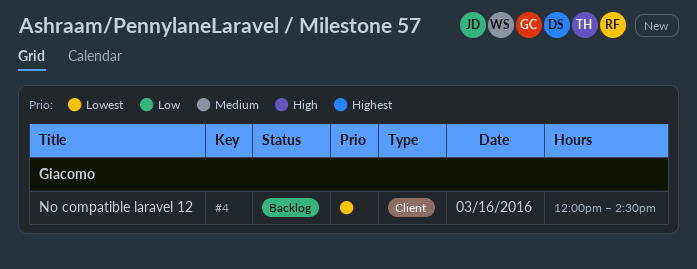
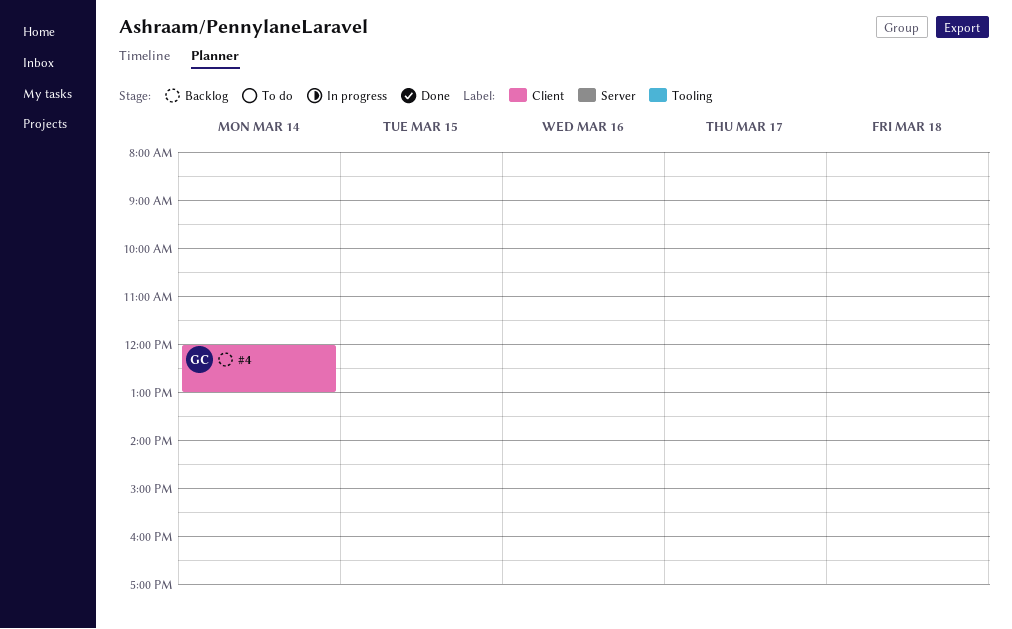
#4, day: Mar 16 -> Mar 14
#4, ends: 14:30 -> 13:00

